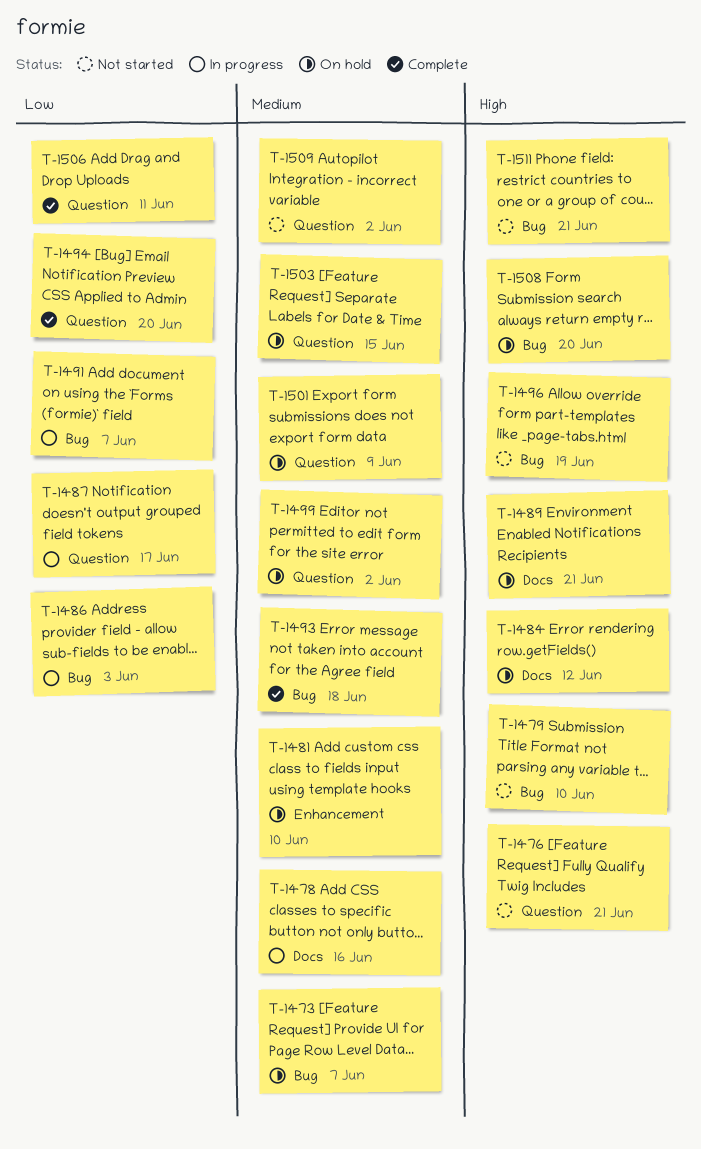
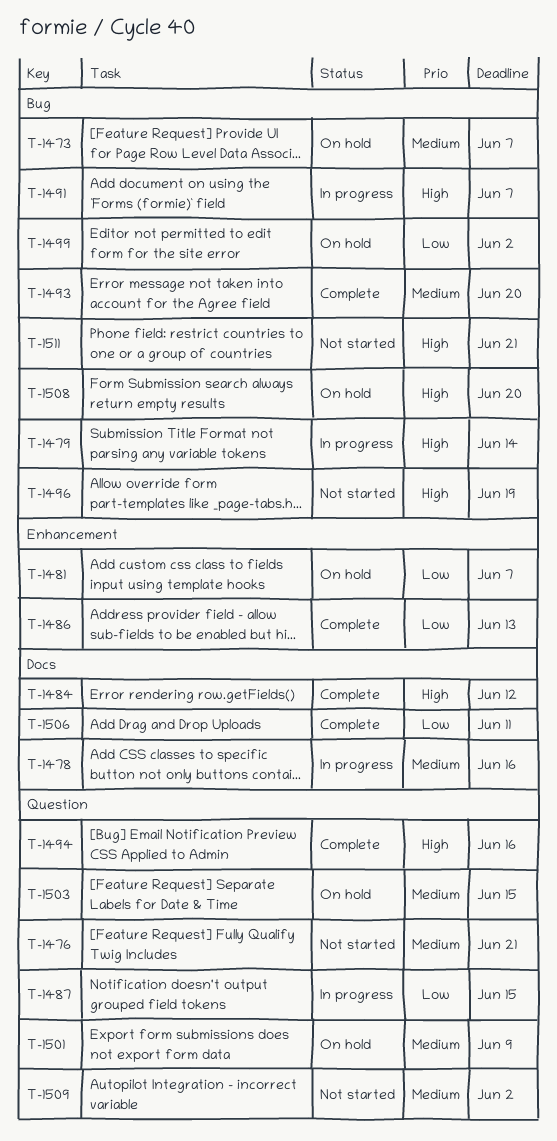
T-1476, priority: High -> Medium
T-1479, status: Not started -> In progress
T-1479, due: Jun 10 -> Jun 14
T-1481, priority: Medium -> Low
T-1481, due: Jun 10 -> Jun 7
T-1484, status: On hold -> Complete
T-1486, status: In progress -> Complete
T-1486, label: Bug -> Enhancement
T-1486, due: Jun 3 -> Jun 13
T-1487, due: Jun 17 -> Jun 15
T-1489: present -> none
T-1491, priority: Low -> High
T-1493, due: Jun 18 -> Jun 20
T-1494, priority: Low -> High
T-1494, due: Jun 20 -> Jun 16
T-1499, priority: Medium -> Low
T-1499, label: Question -> Bug
T-1506, label: Question -> Docs

